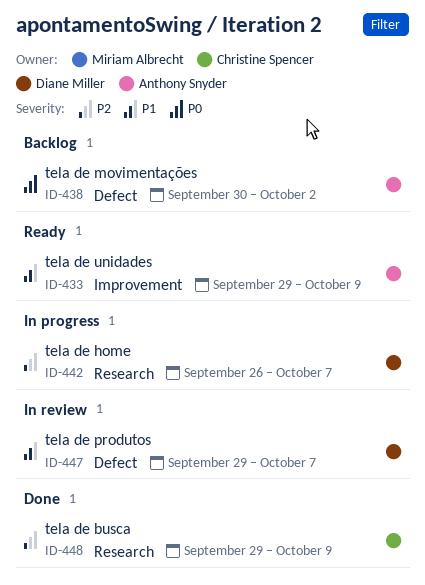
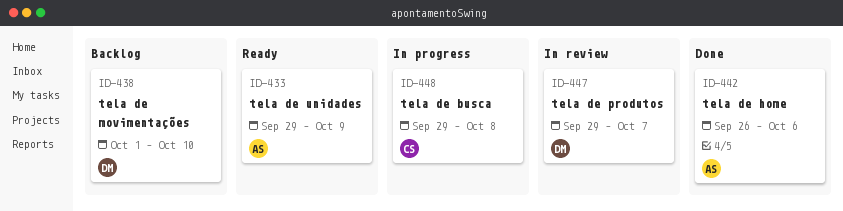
ID-438, owner: Anthony Snyder -> Diane Miller
ID-438, start: Sep 30 -> Oct 1
ID-438, due: Oct 2 -> Oct 10
ID-442, status: In progress -> Done
ID-442, owner: Diane Miller -> Anthony Snyder
ID-442, due: Oct 7 -> Oct 6
ID-448, status: Done -> In progress
ID-448, due: Oct 9 -> Oct 8

